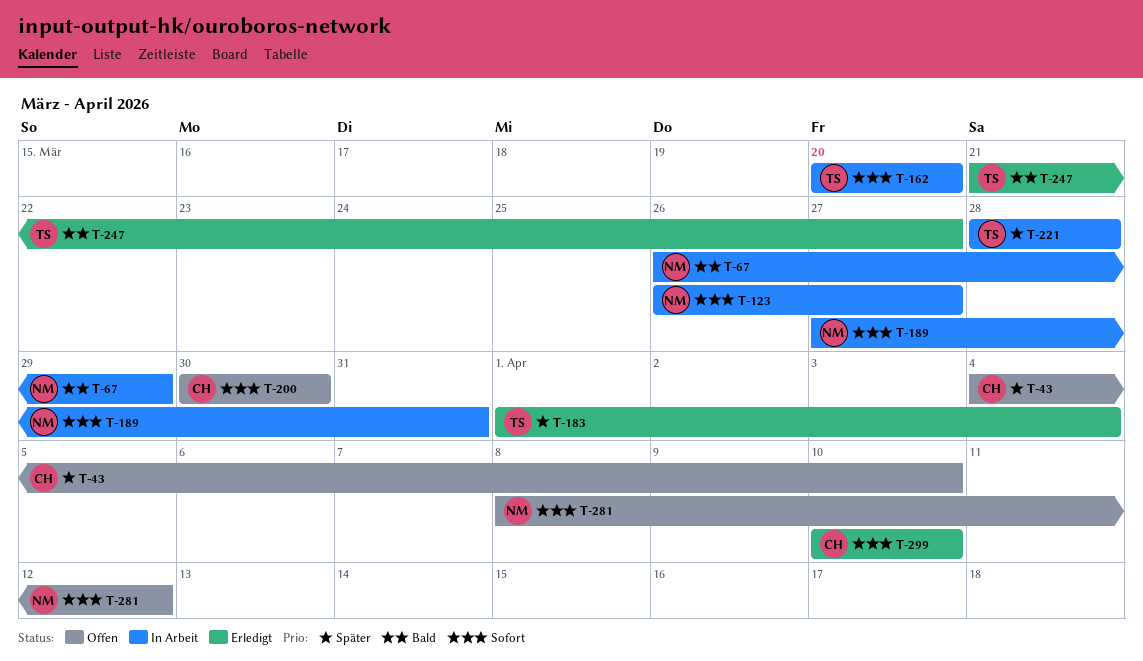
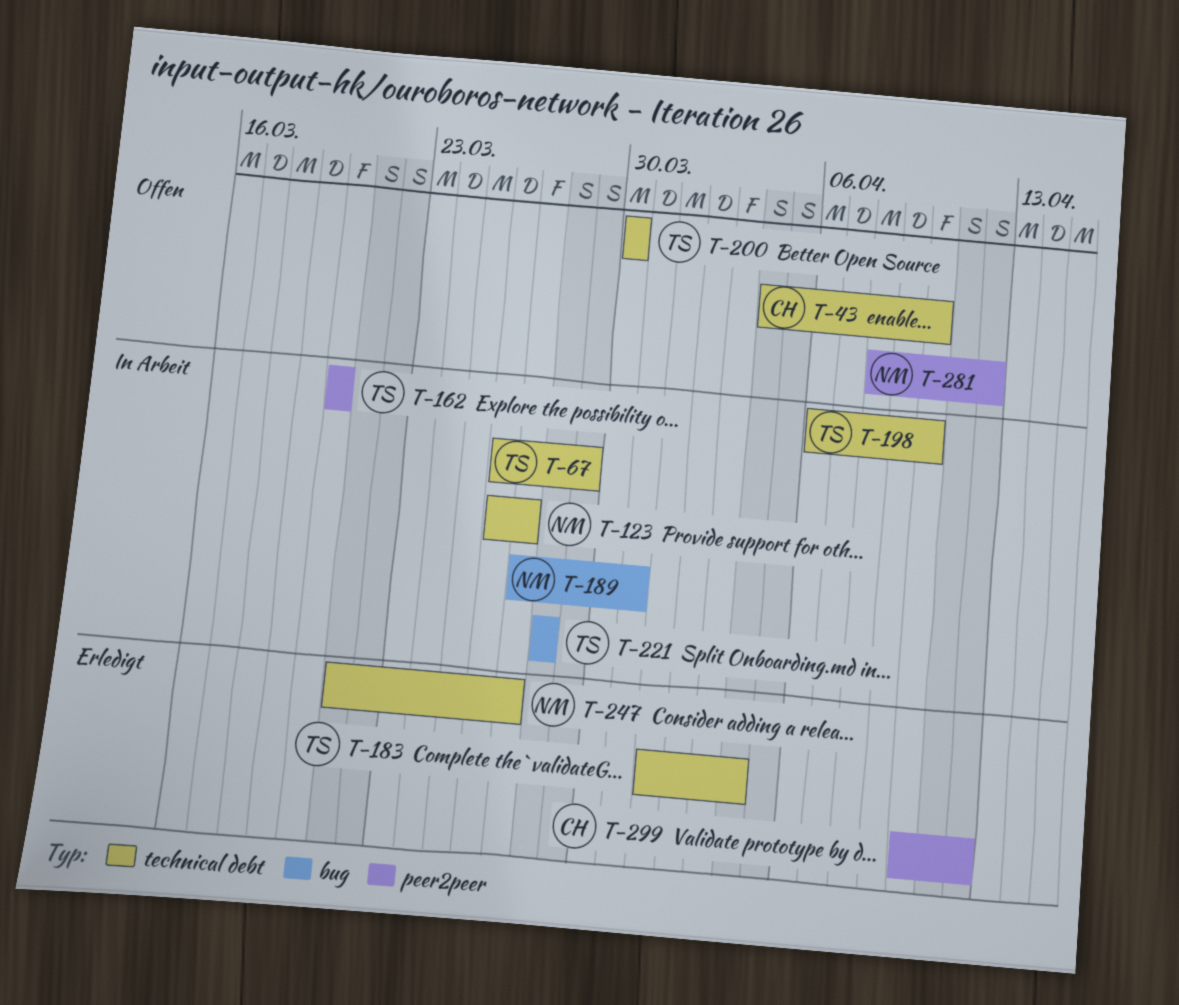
T-67, owner: NM -> TS
T-198: none -> present
T-200, owner: CH -> TS
T-247, owner: TS -> NM
T-299, due: Apr 10 -> Apr 12

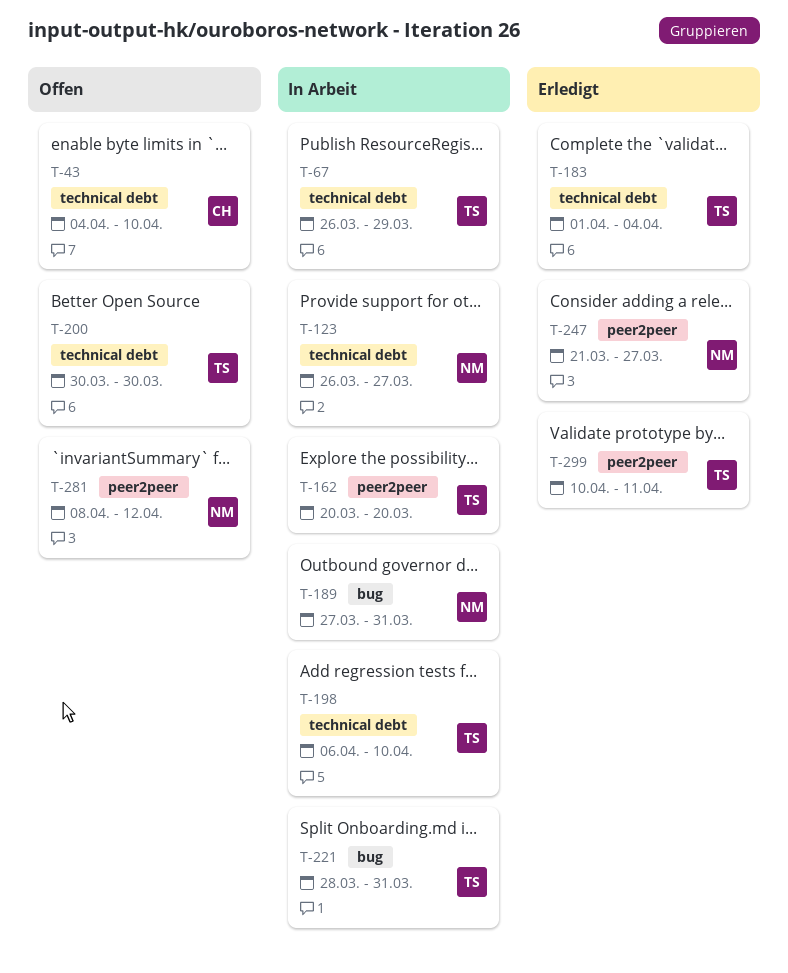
T-221, due: Mar 28 -> Mar 31
T-247, label: technical debt -> peer2peer
T-299, owner: CH -> TS
T-299, due: Apr 12 -> Apr 11

